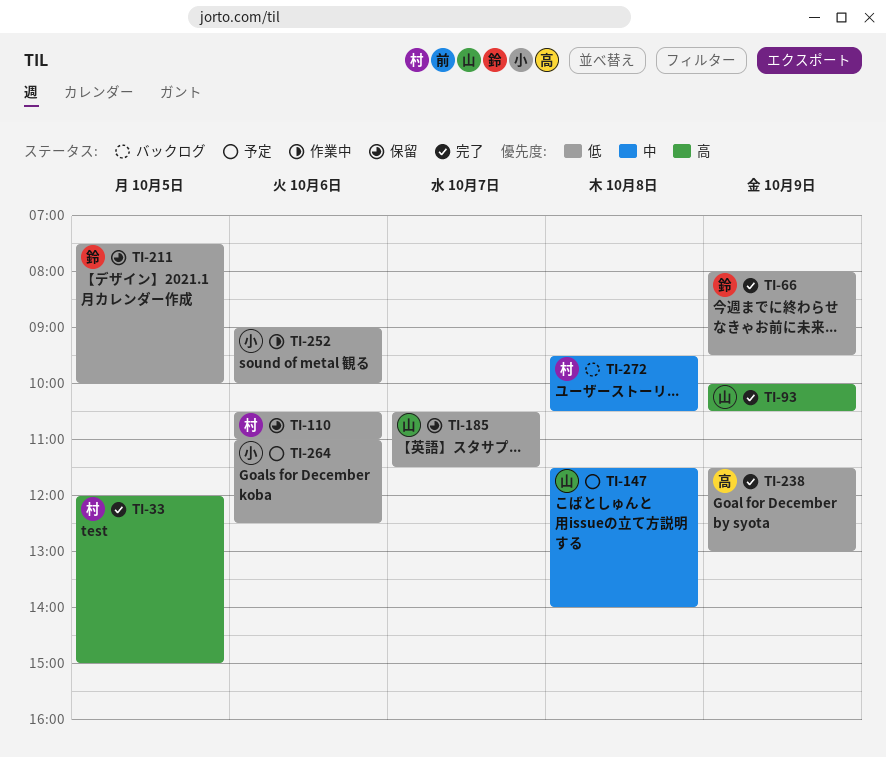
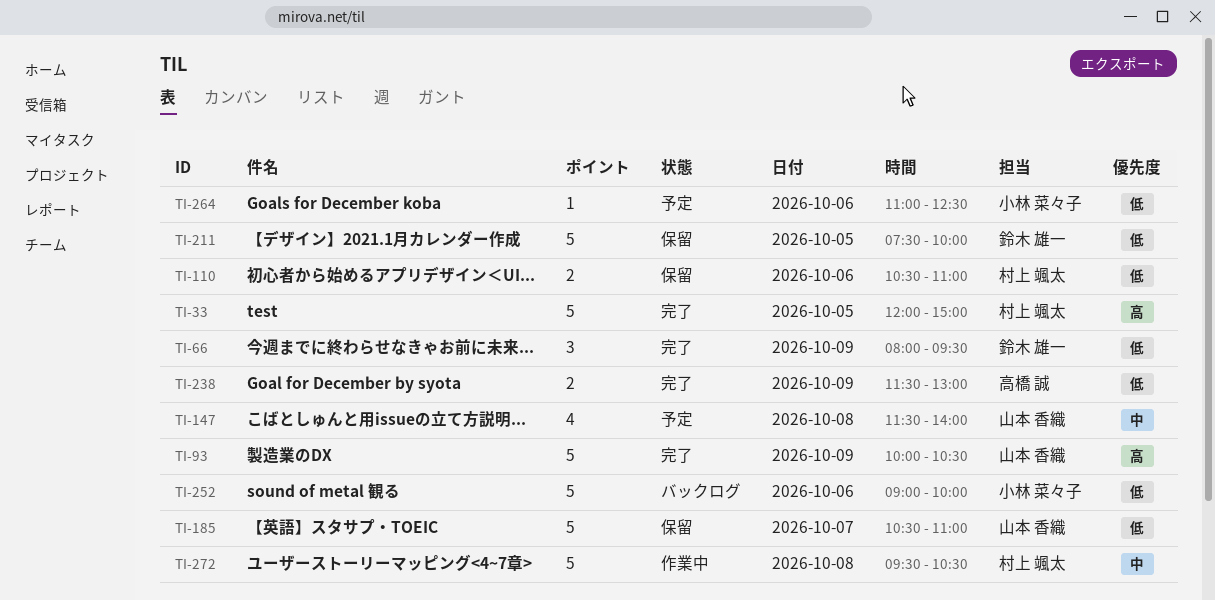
TI-185, ends: 11:30 -> 11:00
TI-252, status: 作業中 -> バックログ
TI-272, status: バックログ -> 作業中

